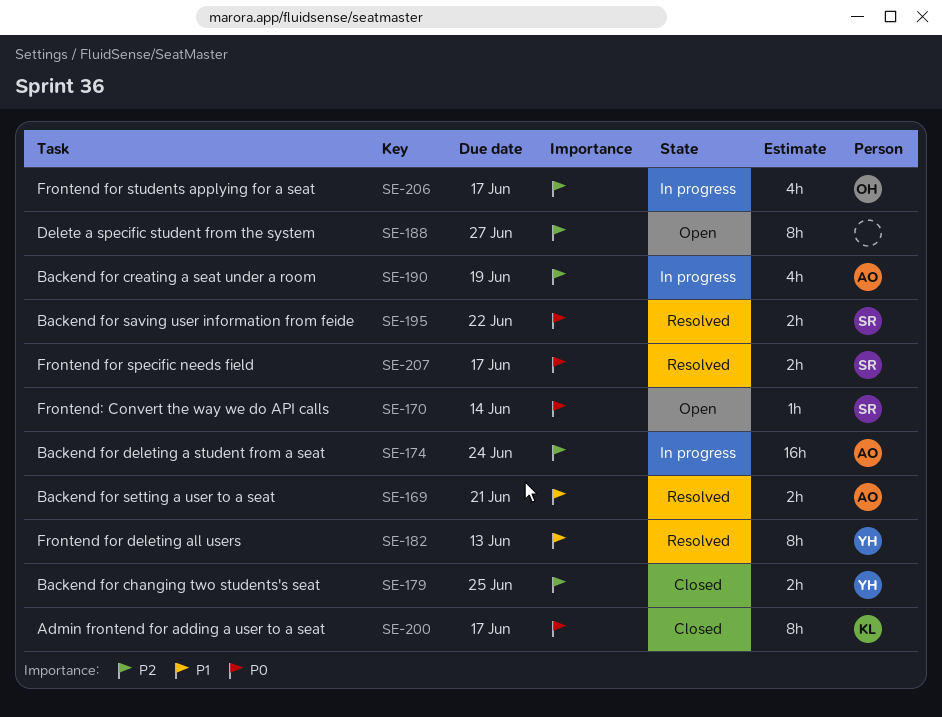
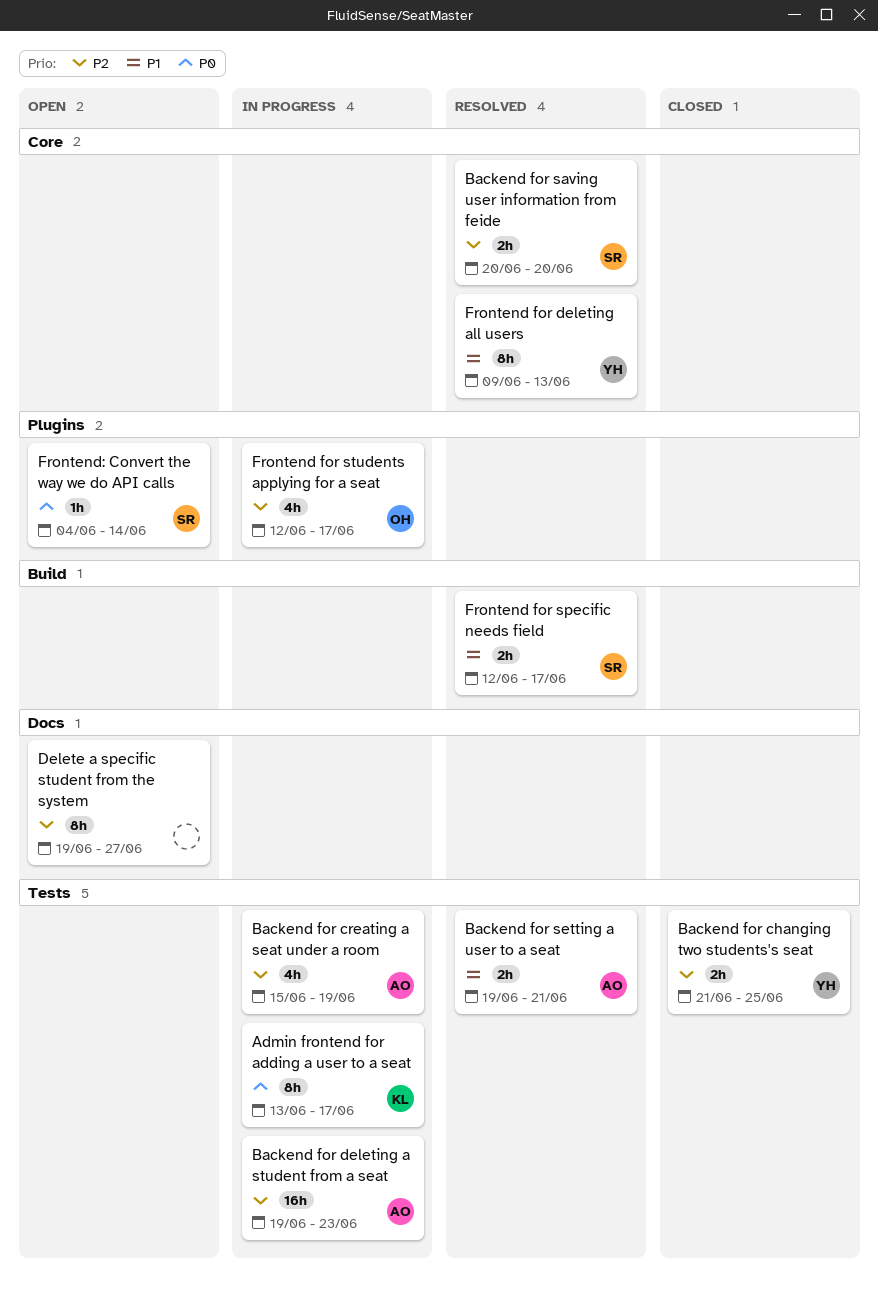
Admin frontend for adding a user to a seat, status: Closed -> In progress
Backend for deleting a student from a seat, due: Jun 24 -> Jun 23
Backend for saving user information from feide, priority: P0 -> P2
Backend for saving user information from feide, due: Jun 22 -> Jun 20
Frontend for specific needs field, priority: P0 -> P1

